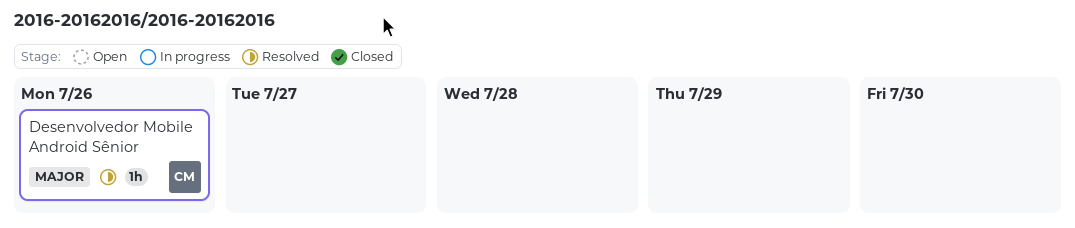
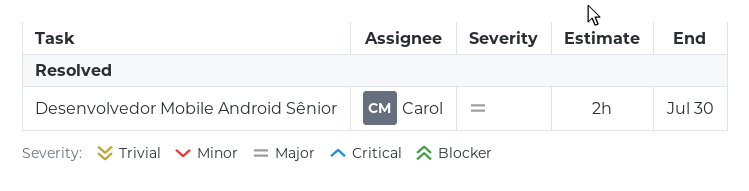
Desenvolvedor Mobile Android Sênior, estimate: 1h -> 2h
Desenvolvedor Mobile Android Sênior, due: Jul 26 -> Jul 30

